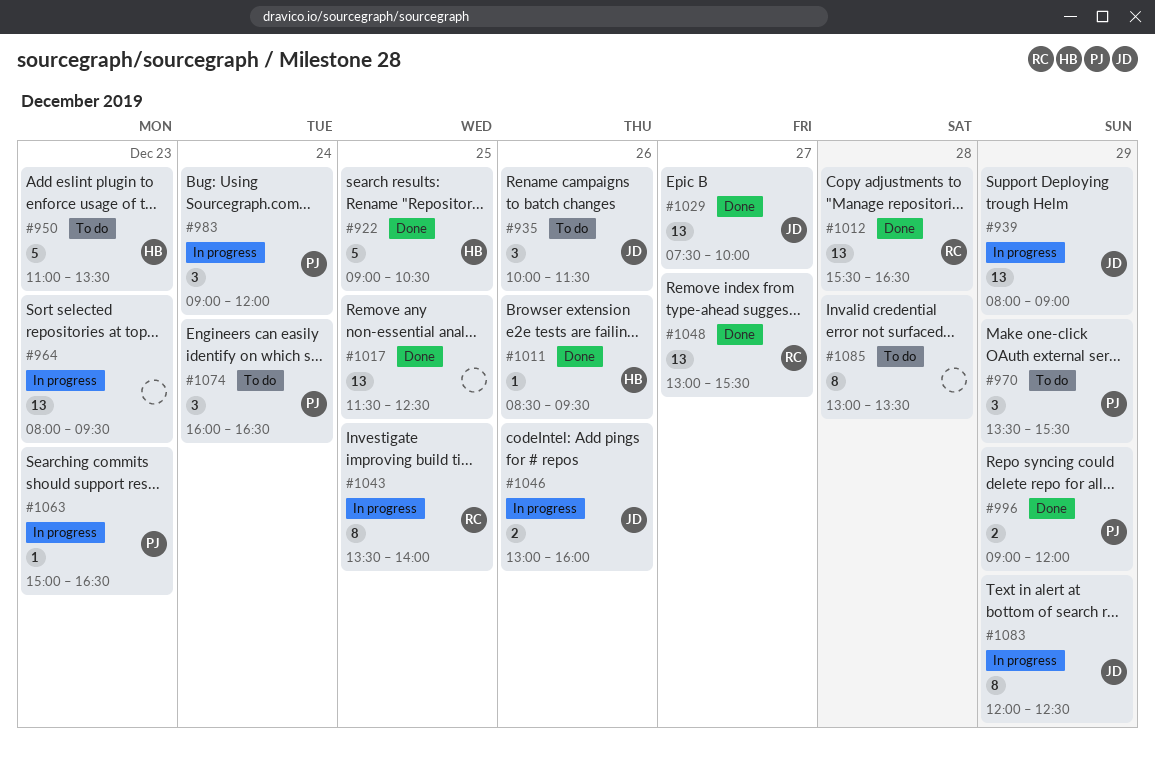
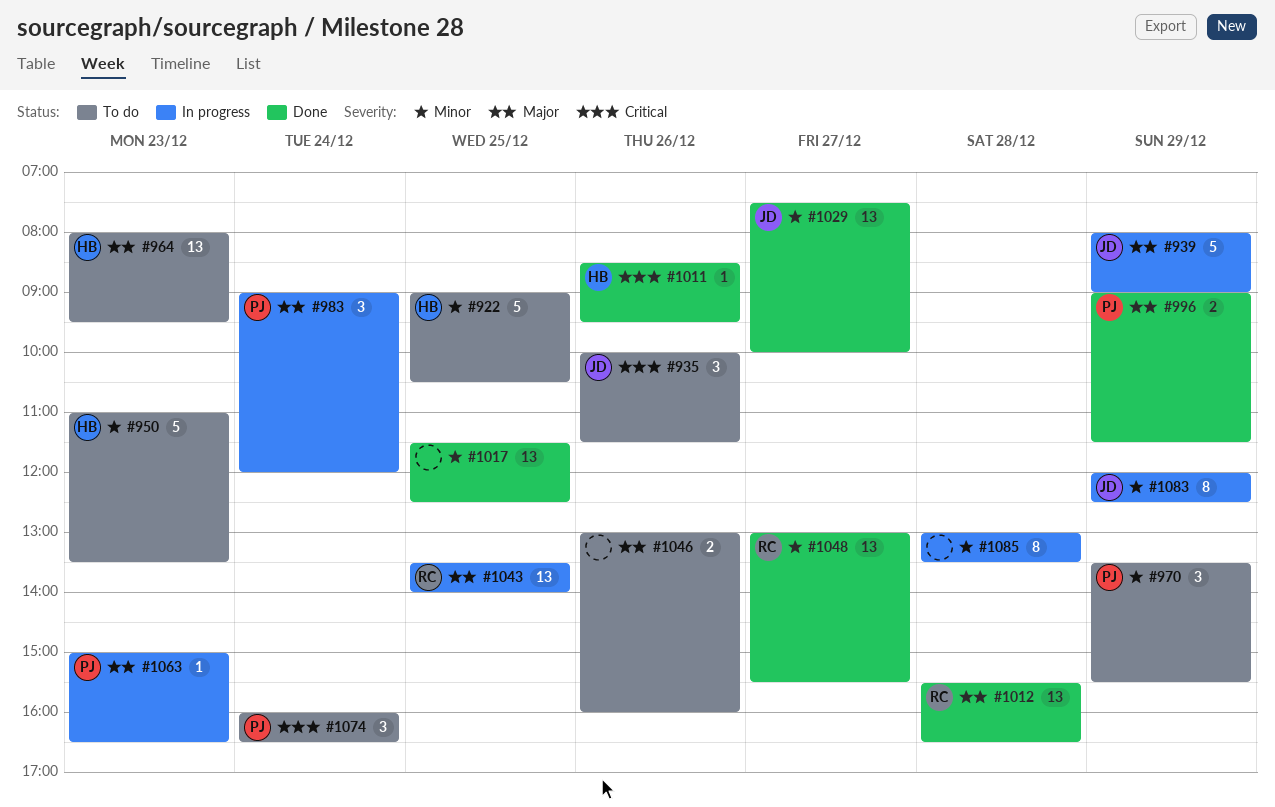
#922, status: Done -> To do
#939, estimate: 13 -> 5
#964, status: In progress -> To do
#964, owner: none -> HB
#996, ends: 12:00 -> 11:30
#1043, estimate: 8 -> 13
#1046, status: In progress -> To do
#1046, owner: JD -> none
#1085, status: To do -> In progress

